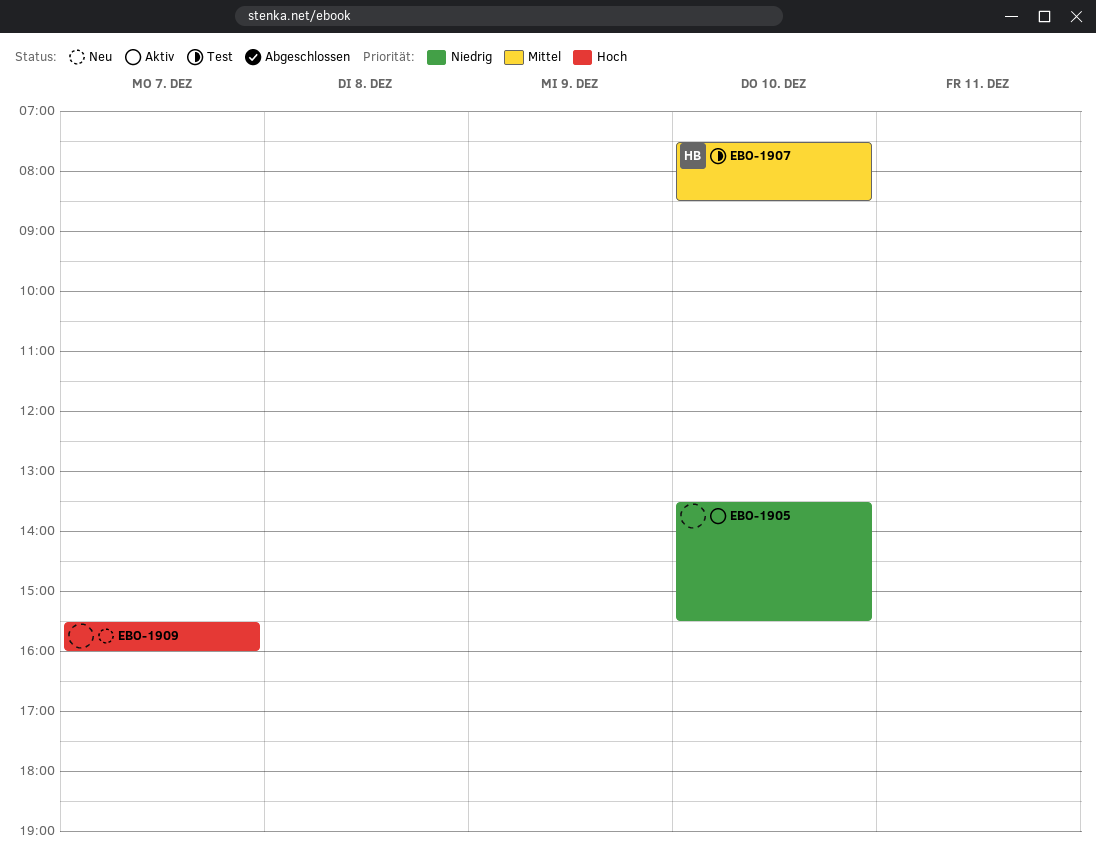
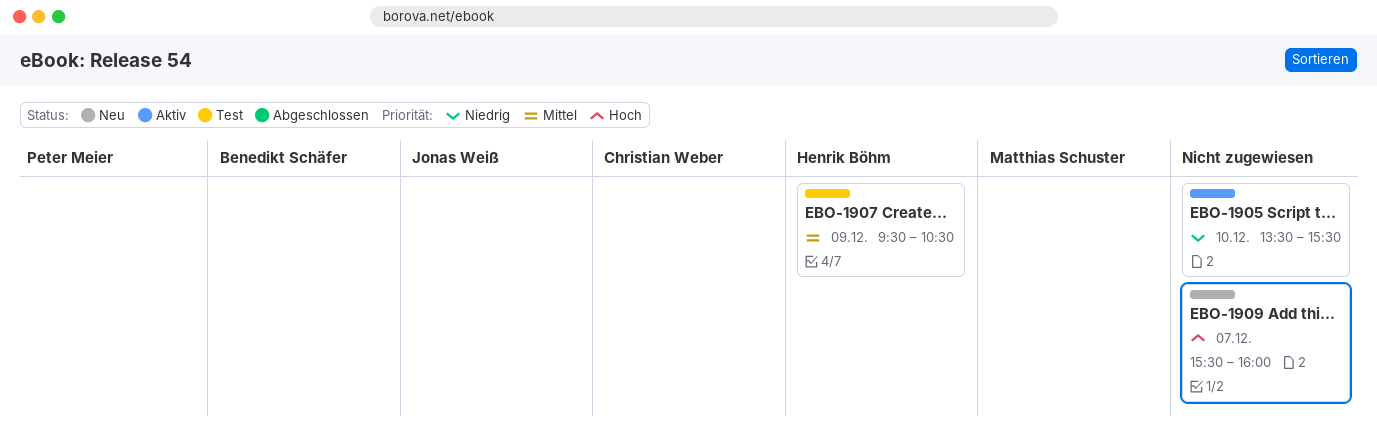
EBO-1907, day: Dec 10 -> Dec 9
EBO-1907, begins: 07:30 -> 09:30
EBO-1907, ends: 08:30 -> 10:30

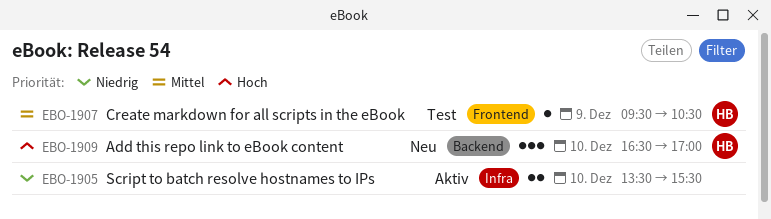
EBO-1909, owner: none -> Henrik Böhm
EBO-1909, day: Dec 7 -> Dec 10
EBO-1909, begins: 15:30 -> 16:30
EBO-1909, ends: 16:00 -> 17:00

